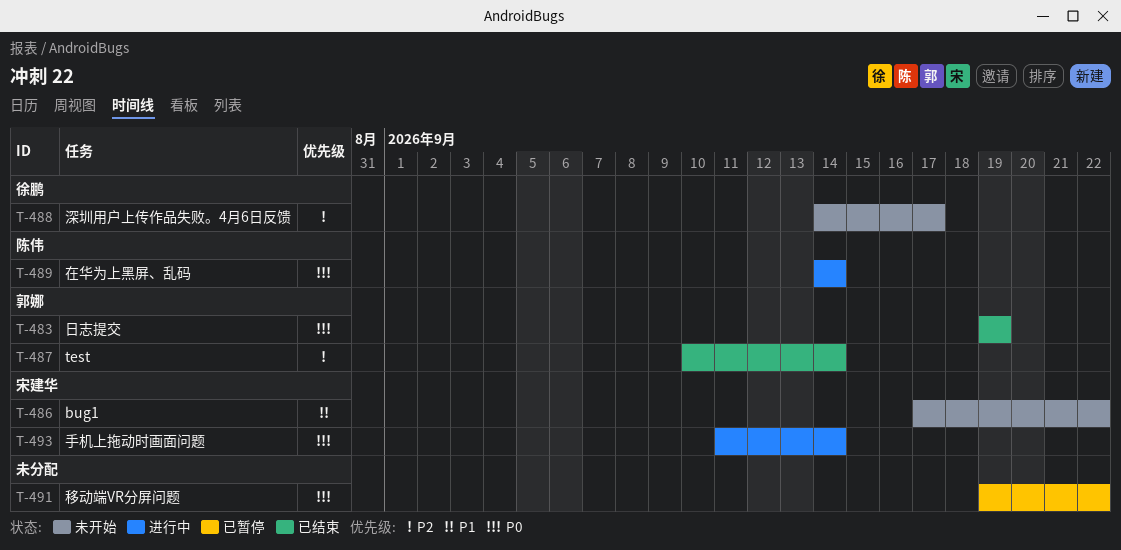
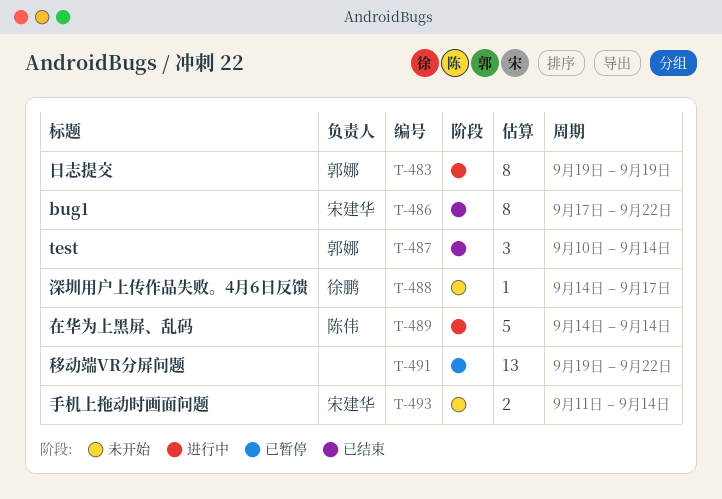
T-483, status: 已结束 -> 进行中
T-486, status: 未开始 -> 已结束
T-493, status: 进行中 -> 未开始

